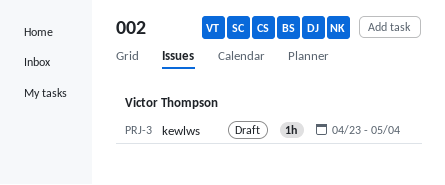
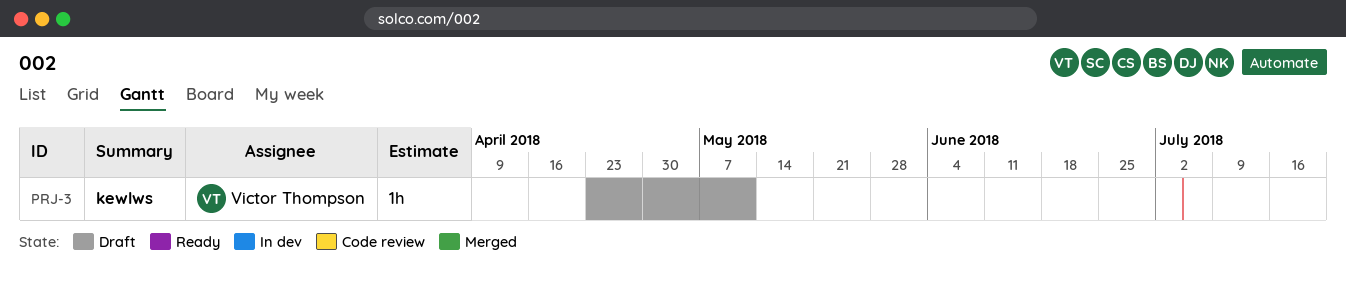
PRJ-3, due: May 4 -> May 11

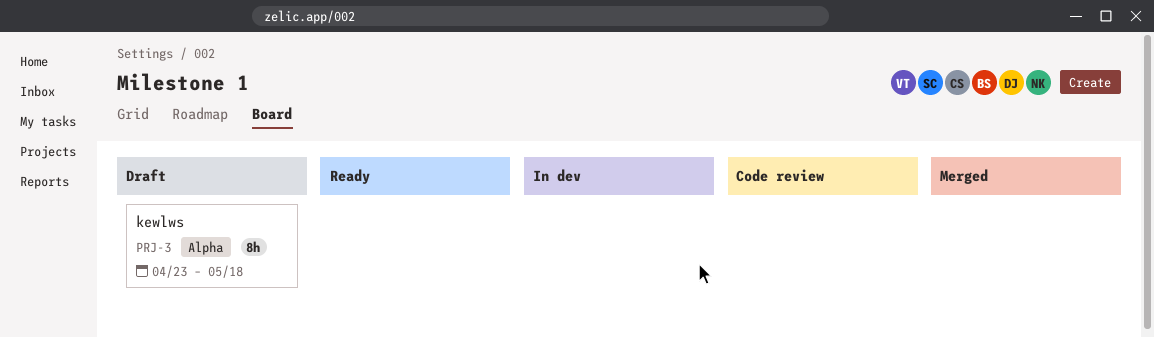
PRJ-3, estimate: 1h -> 8h
PRJ-3, due: May 11 -> May 18

